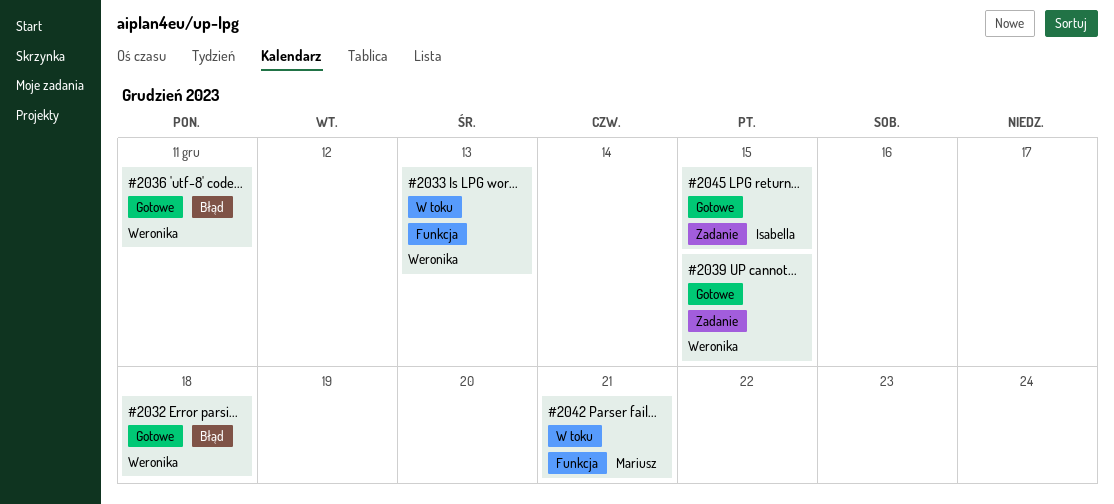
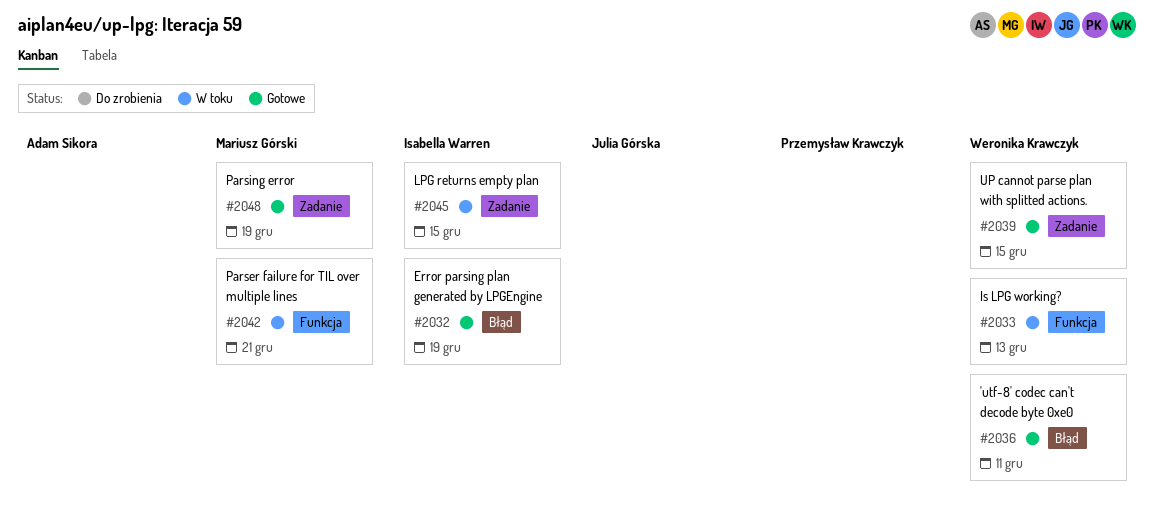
#2032, owner: Weronika Krawczyk -> Isabella Warren
#2032, due: Dec 18 -> Dec 19
#2045, status: Gotowe -> W toku
#2048: none -> present

